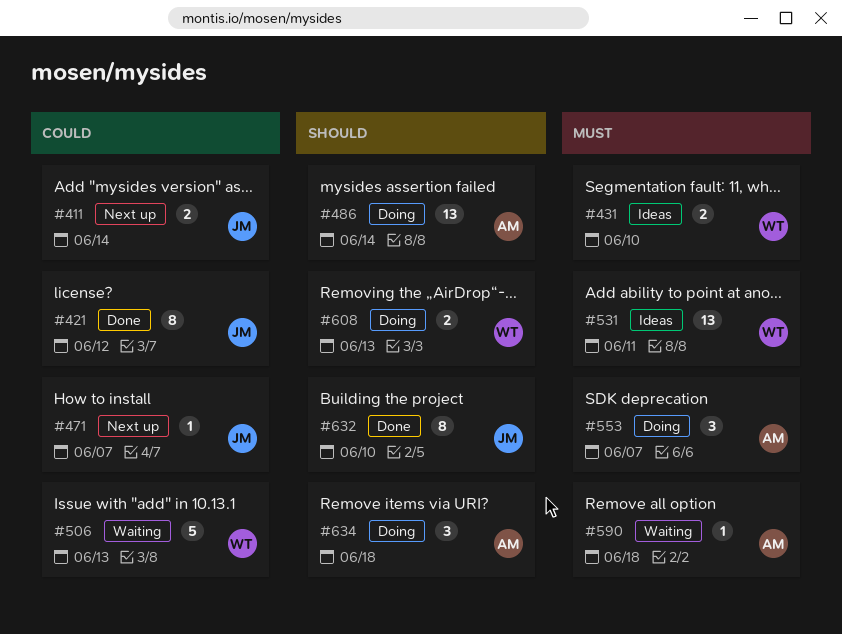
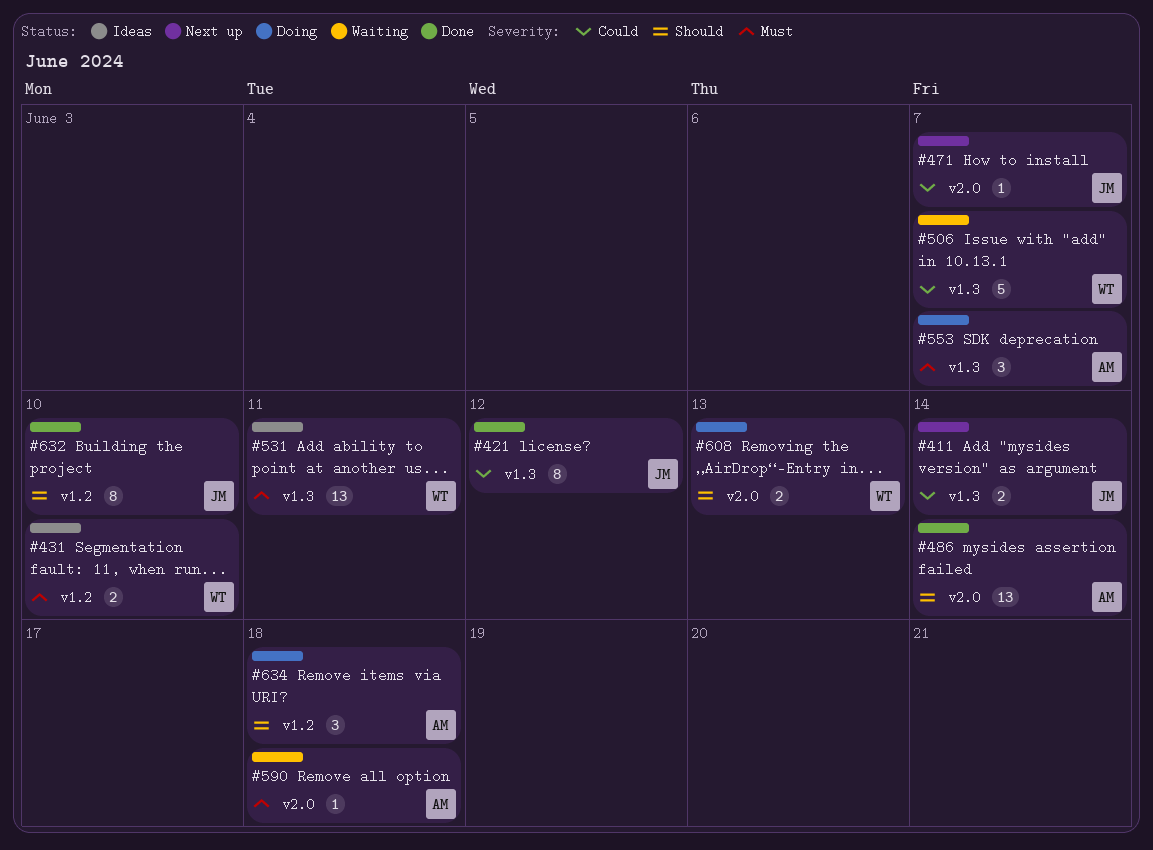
#486, status: Doing -> Done
#506, due: Jun 13 -> Jun 7

